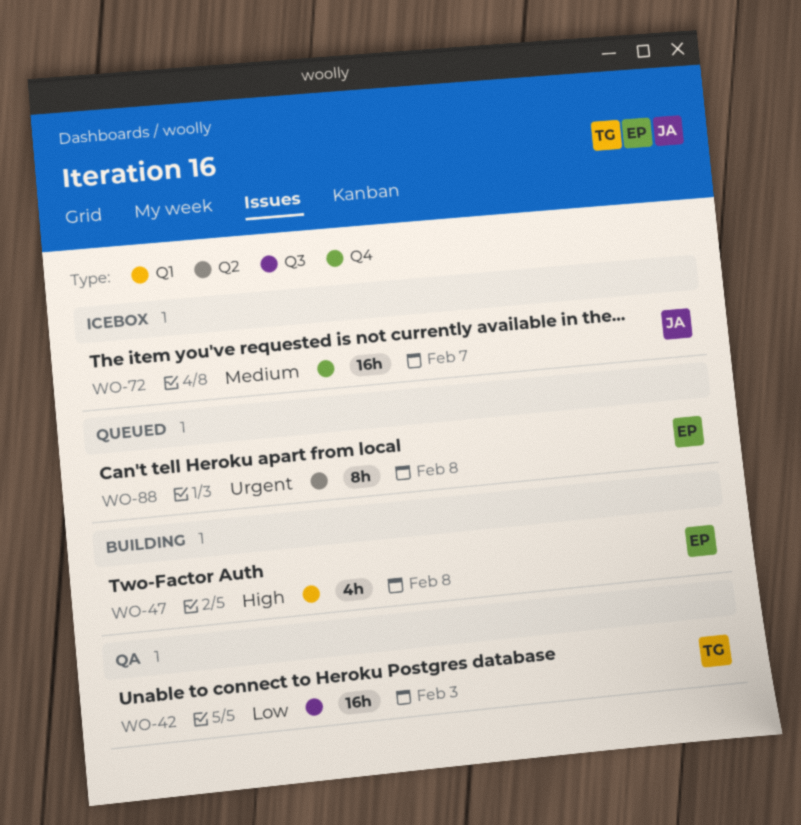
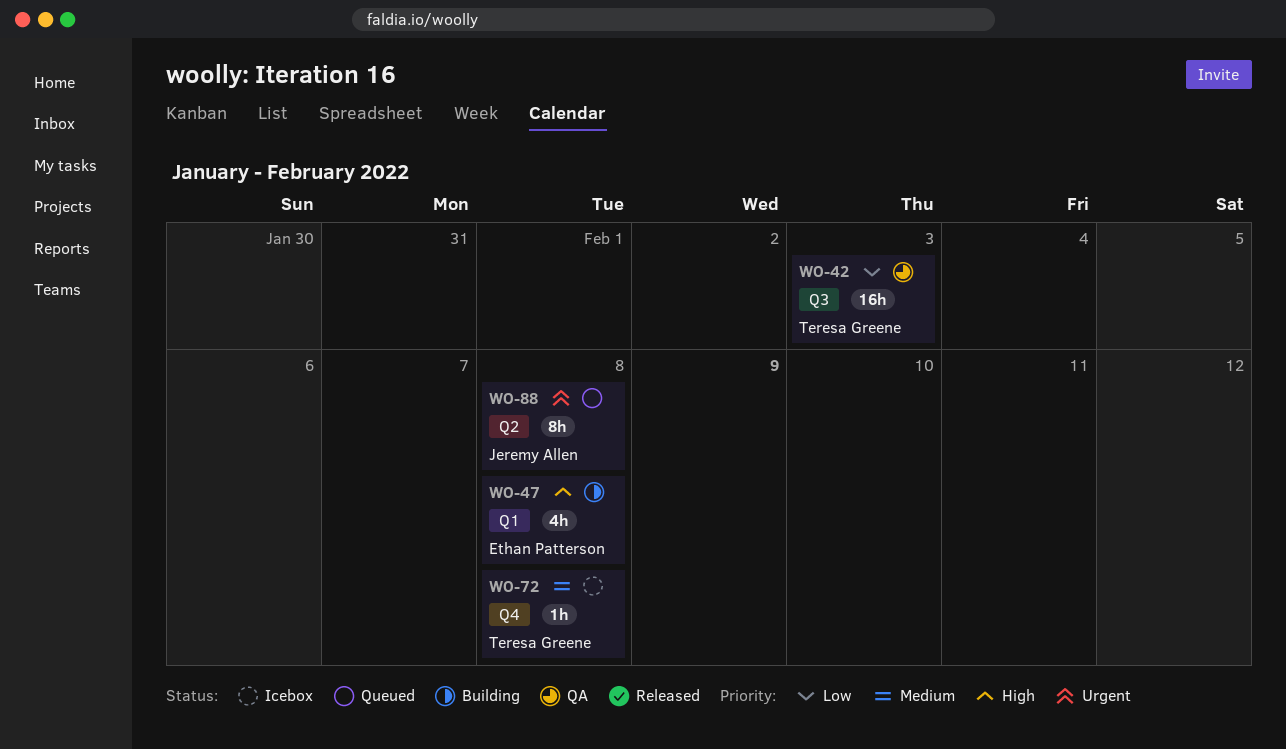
WO-72, owner: Jeremy Allen -> Teresa Greene
WO-72, estimate: 16h -> 1h
WO-72, due: Feb 7 -> Feb 8
WO-88, owner: Ethan Patterson -> Jeremy Allen

